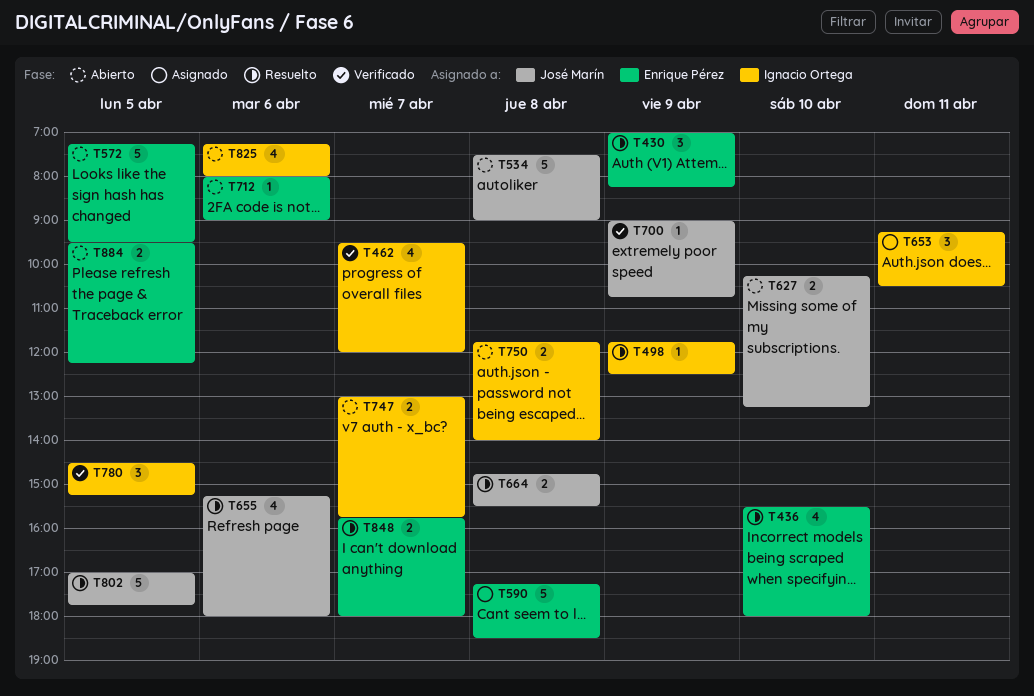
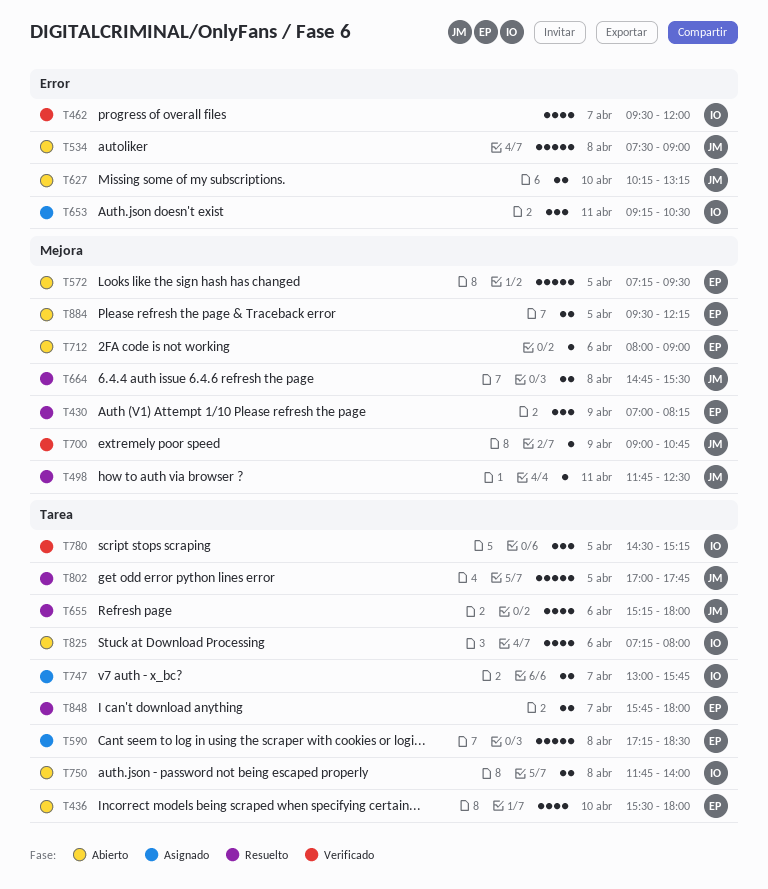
T436, status: Resuelto -> Abierto
T498, owner: Ignacio Ortega -> José Marín
T498, day: Apr 9 -> Apr 11
T747, status: Abierto -> Asignado

